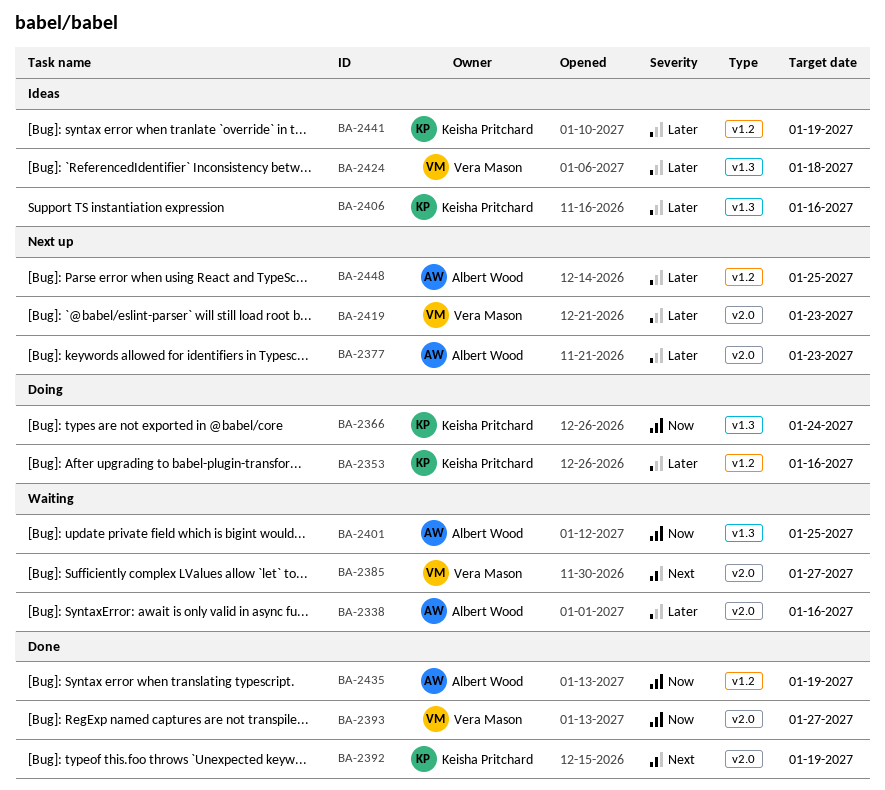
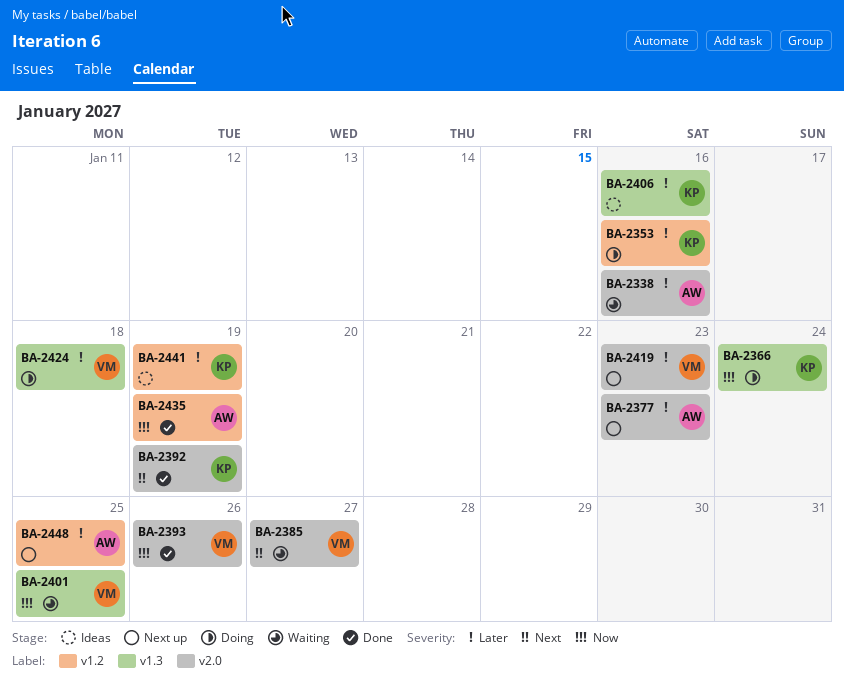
BA-2393, due: Jan 27 -> Jan 26
BA-2401, owner: Albert Wood -> Vera Mason
BA-2424, status: Ideas -> Doing

